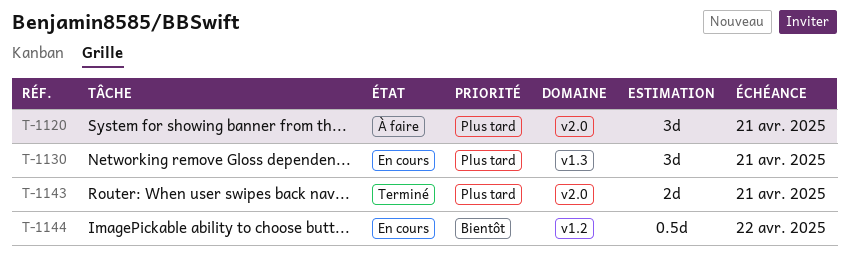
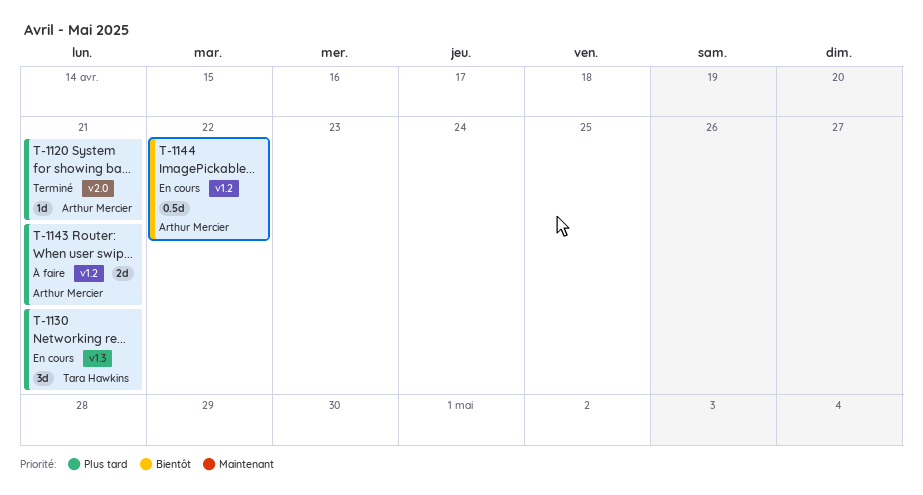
T-1120, status: À faire -> Terminé
T-1120, estimate: 3d -> 1d
T-1143, status: Terminé -> À faire
T-1143, label: v2.0 -> v1.2

